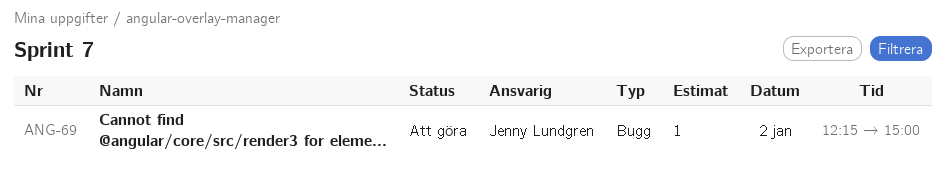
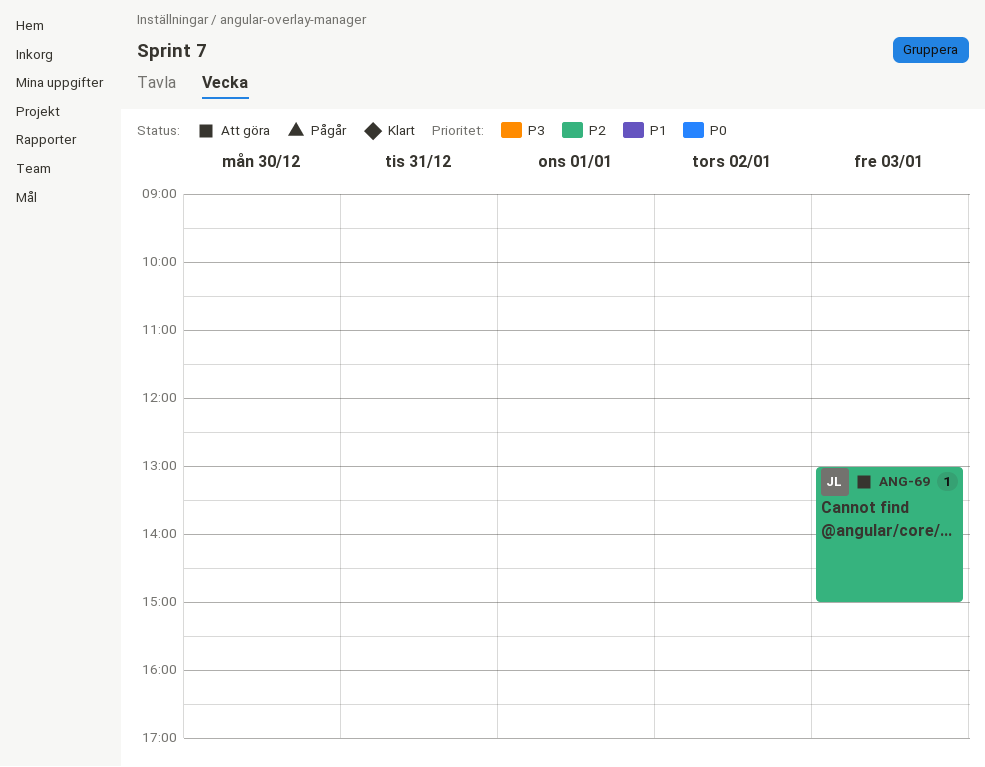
ANG-69, day: Jan 2 -> Jan 3
ANG-69, begins: 12:15 -> 13:00

